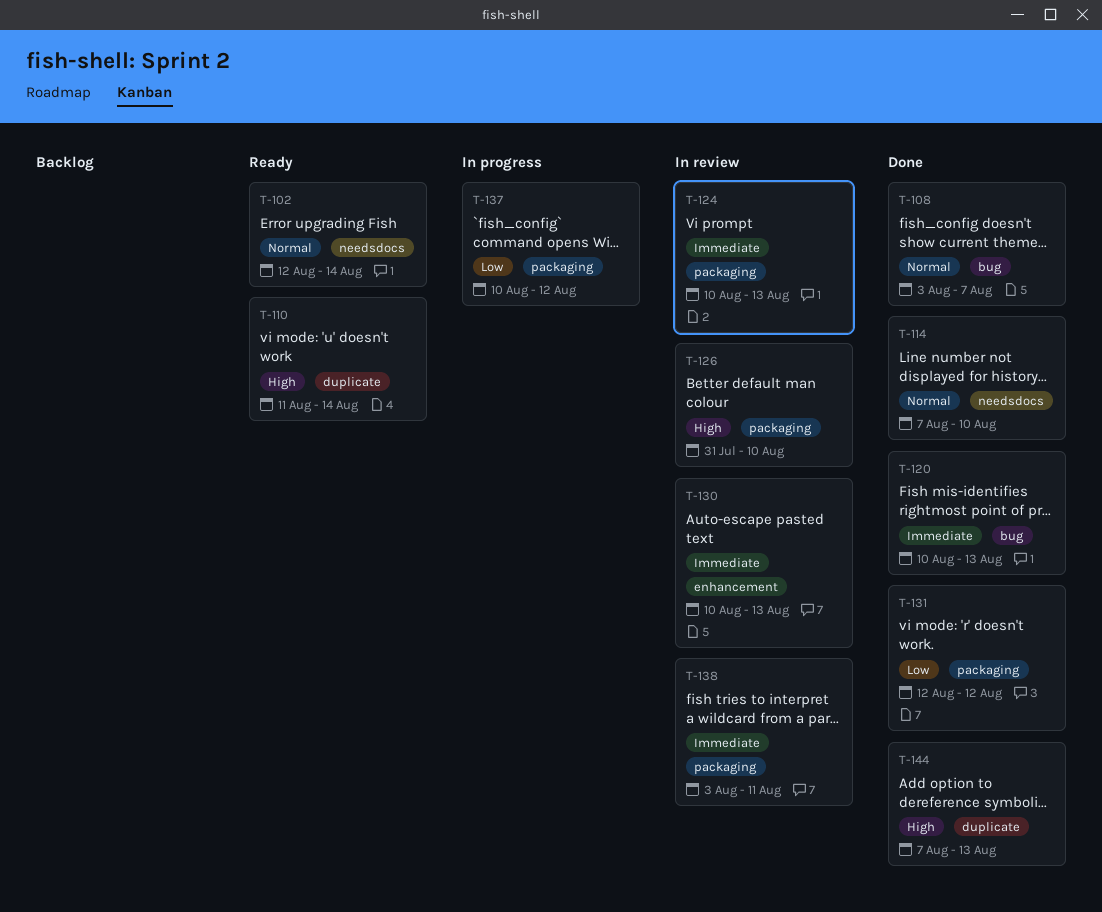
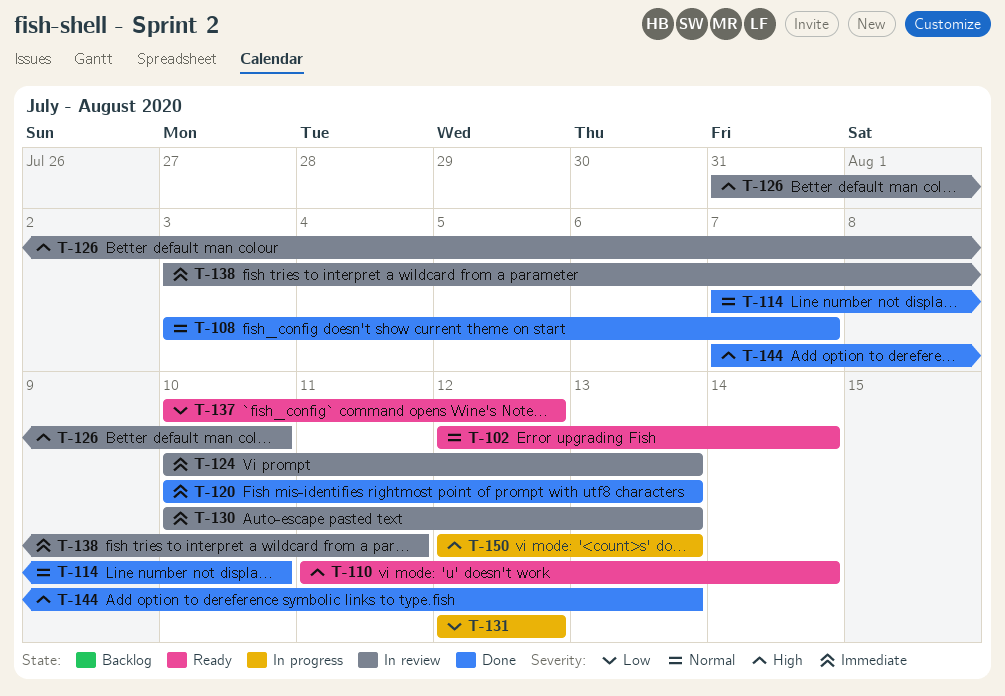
T-131, status: Done -> In progress
T-137, status: In progress -> Ready
T-150: none -> present

